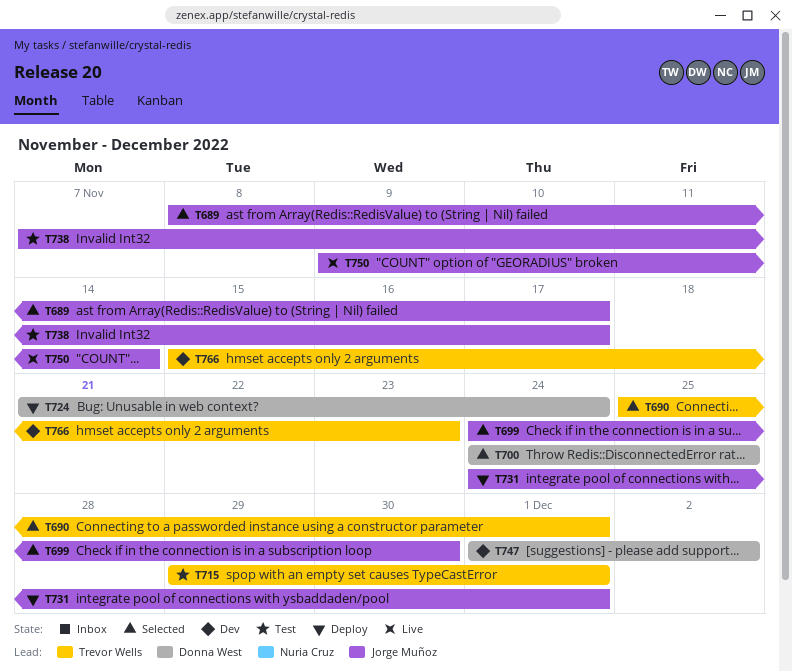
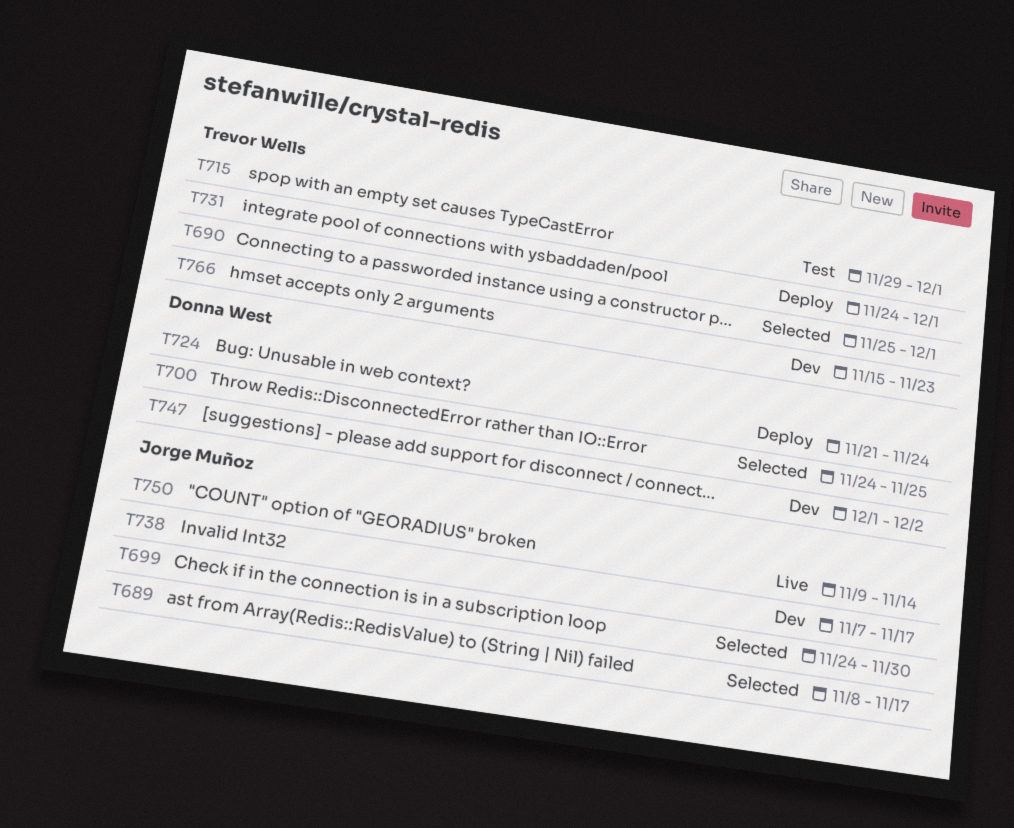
T731, owner: Jorge Muñoz -> Trevor Wells
T738, status: Test -> Dev

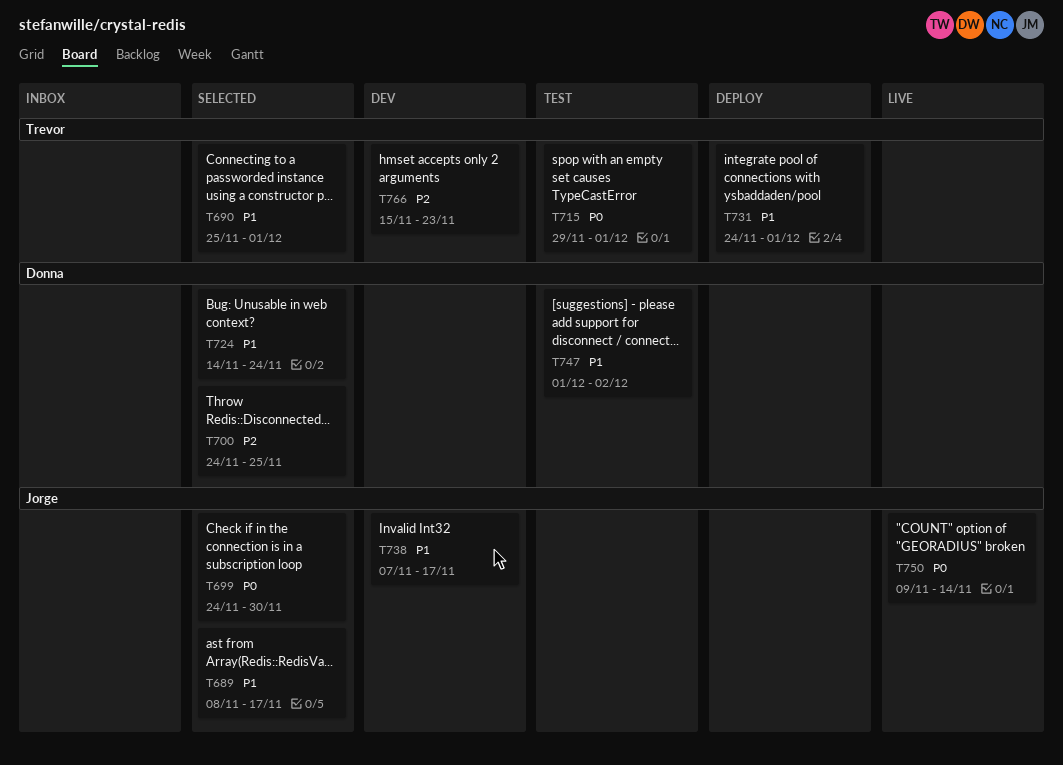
T724, status: Deploy -> Selected
T724, start: Nov 21 -> Nov 14
T747, status: Dev -> Test

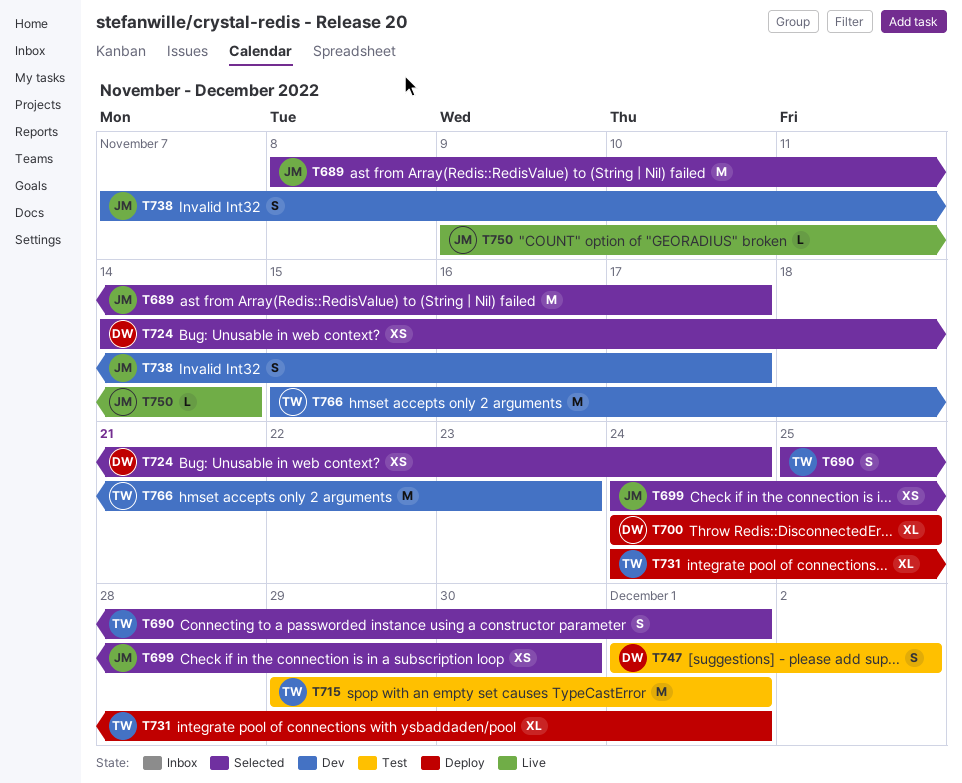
T700, status: Selected -> Deploy

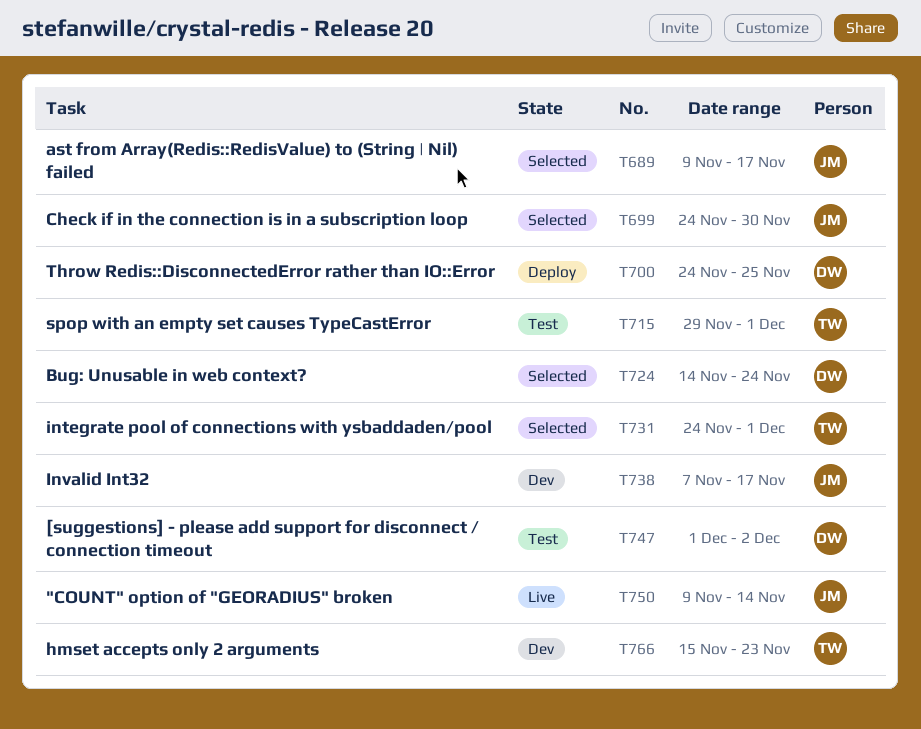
T689, start: Nov 8 -> Nov 9
T690: present -> none
T731, status: Deploy -> Selected

